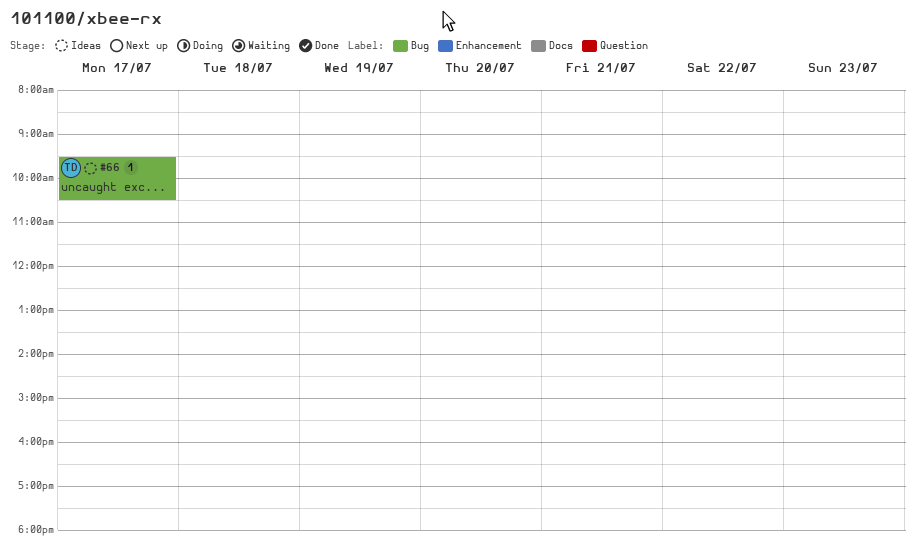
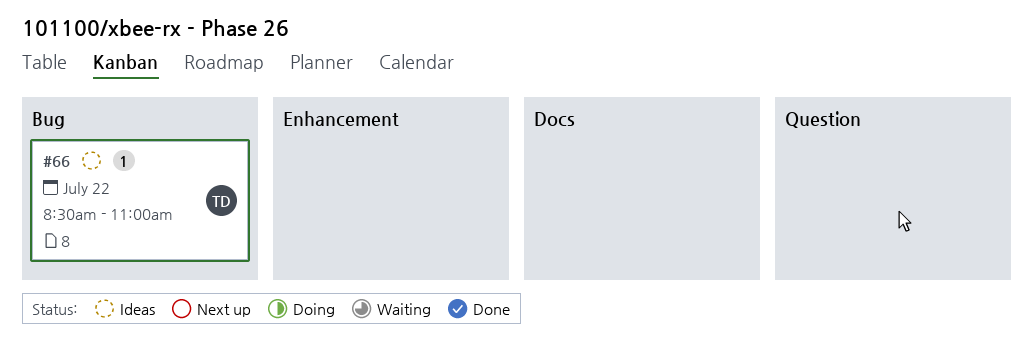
#66, day: Jul 17 -> Jul 22
#66, begins: 09:30 -> 08:30
#66, ends: 10:30 -> 11:00

